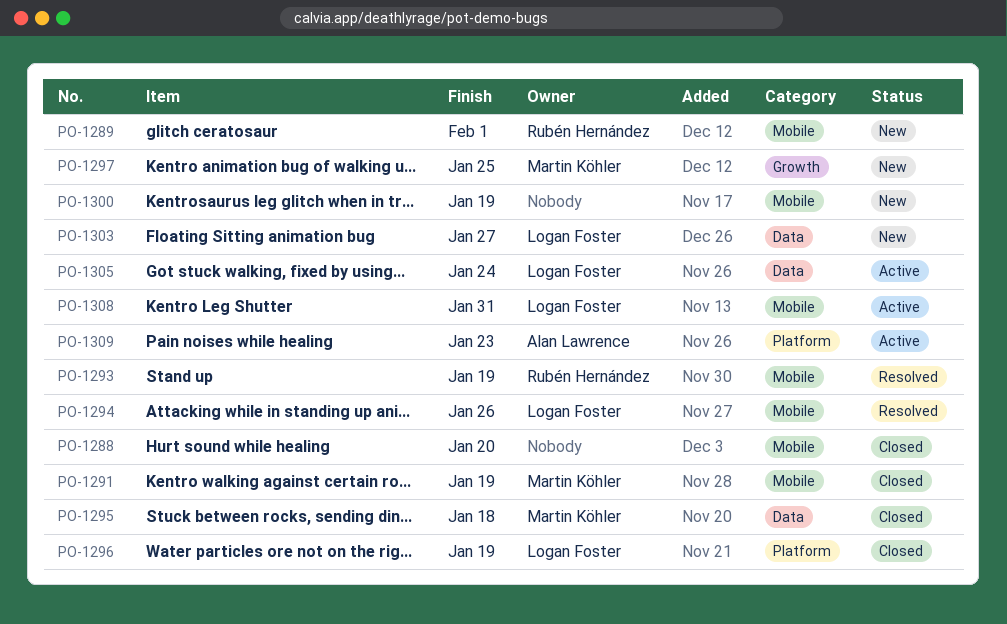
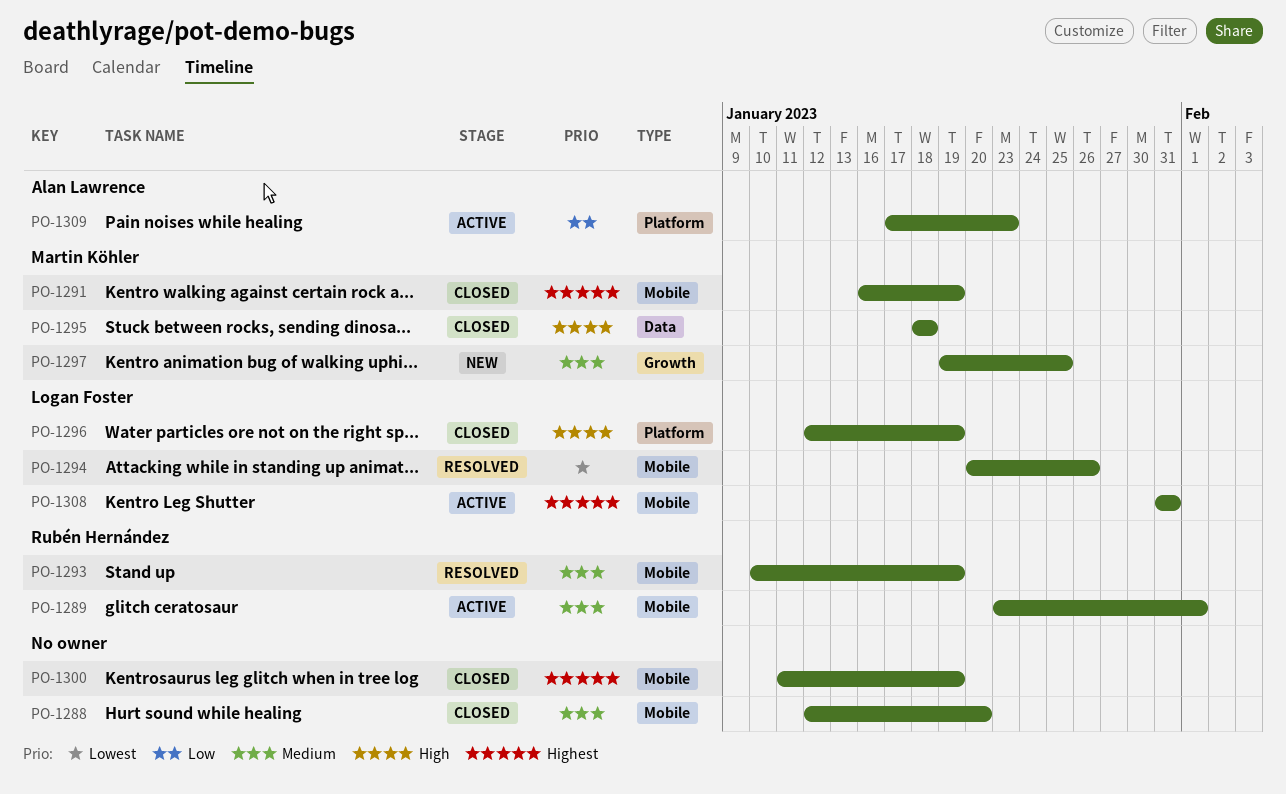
PO-1289, status: New -> Active
PO-1300, status: New -> Closed
PO-1303: present -> none
PO-1305: present -> none

